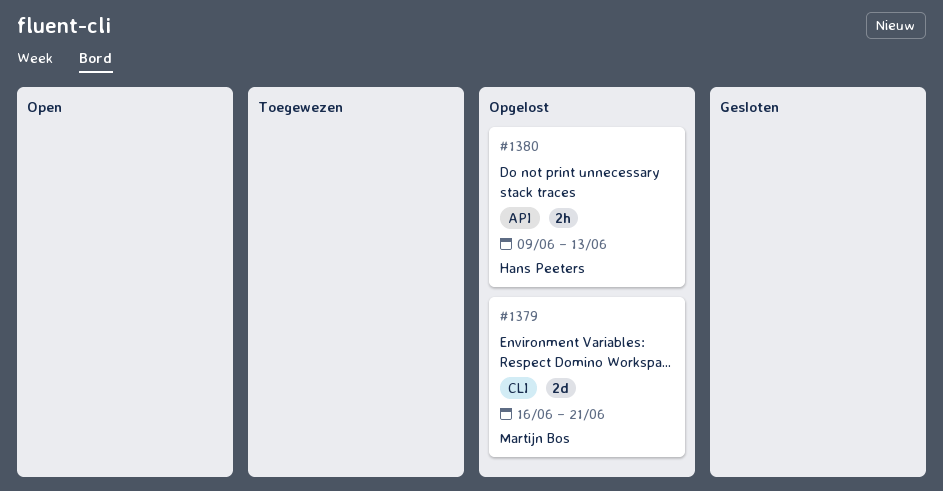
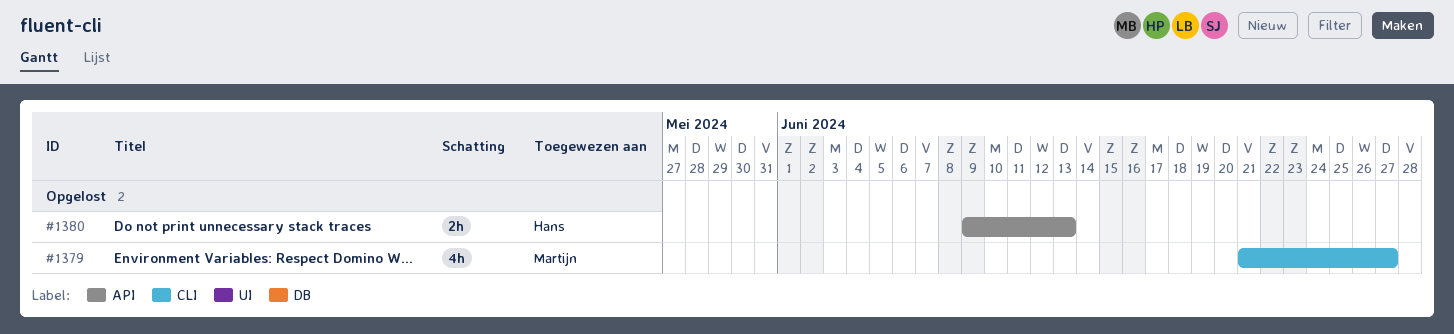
#1379, estimate: 2d -> 4h
#1379, start: Jun 16 -> Jun 21
#1379, due: Jun 21 -> Jun 27

